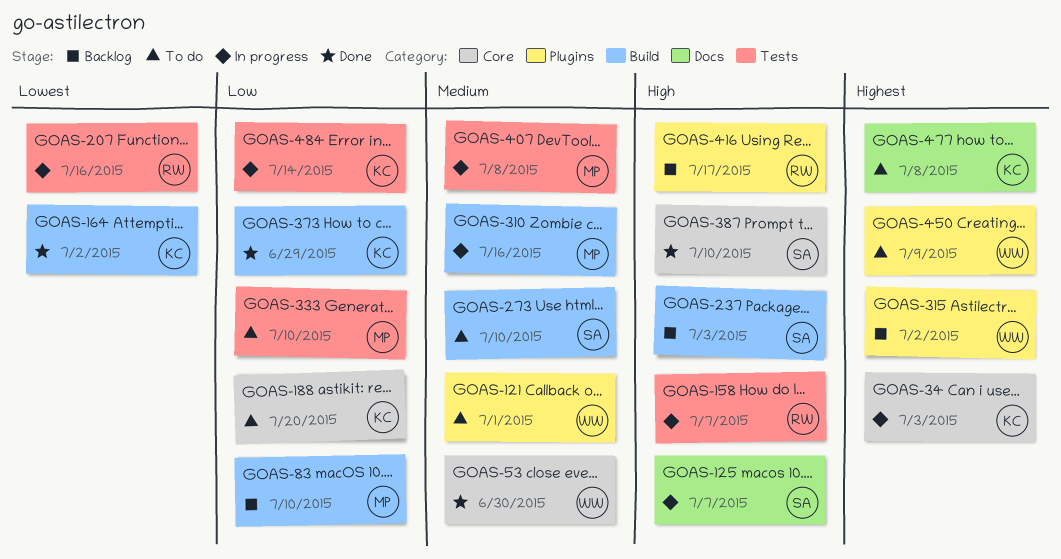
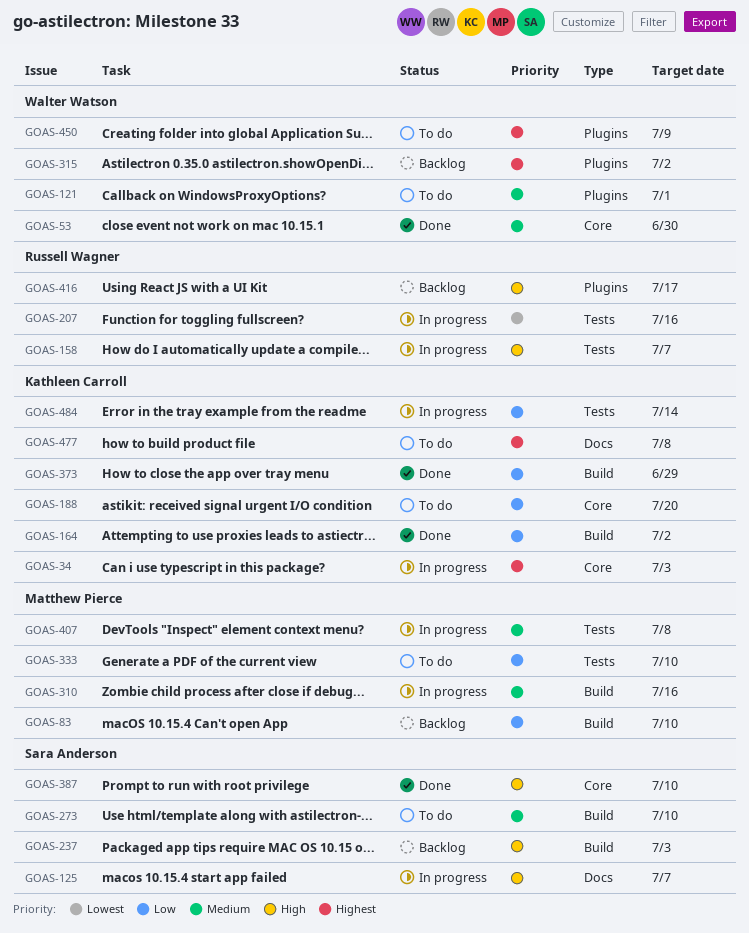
GOAS-164, priority: Lowest -> Low

